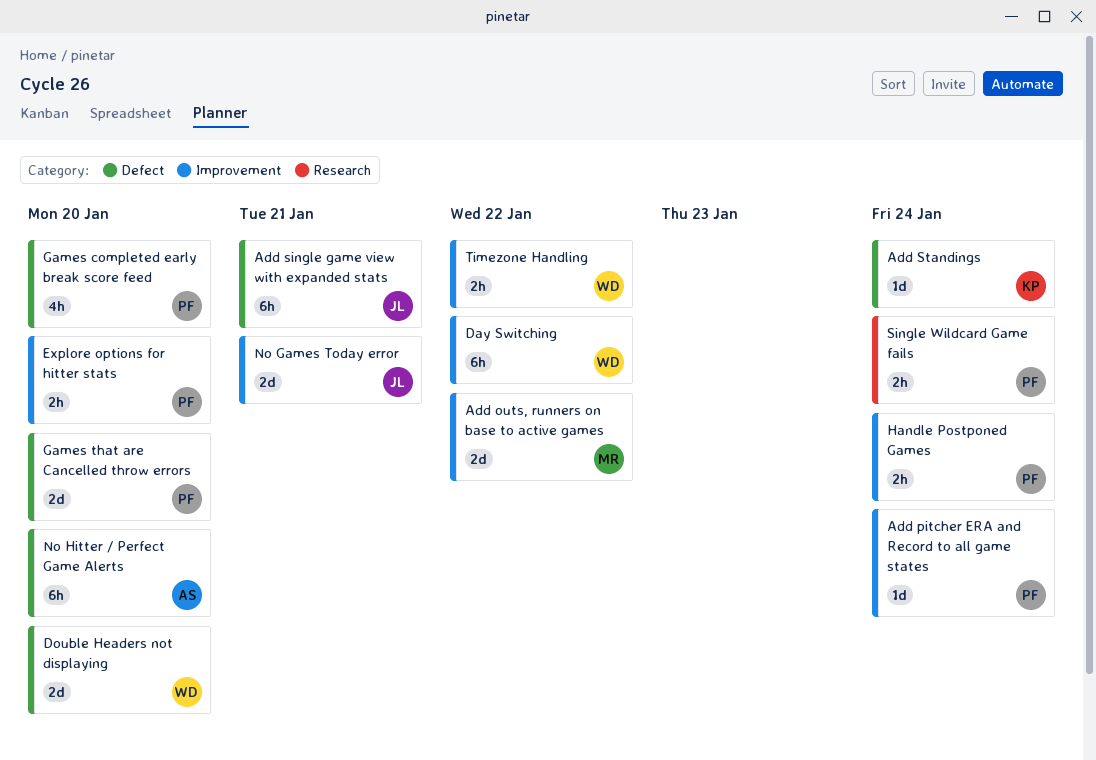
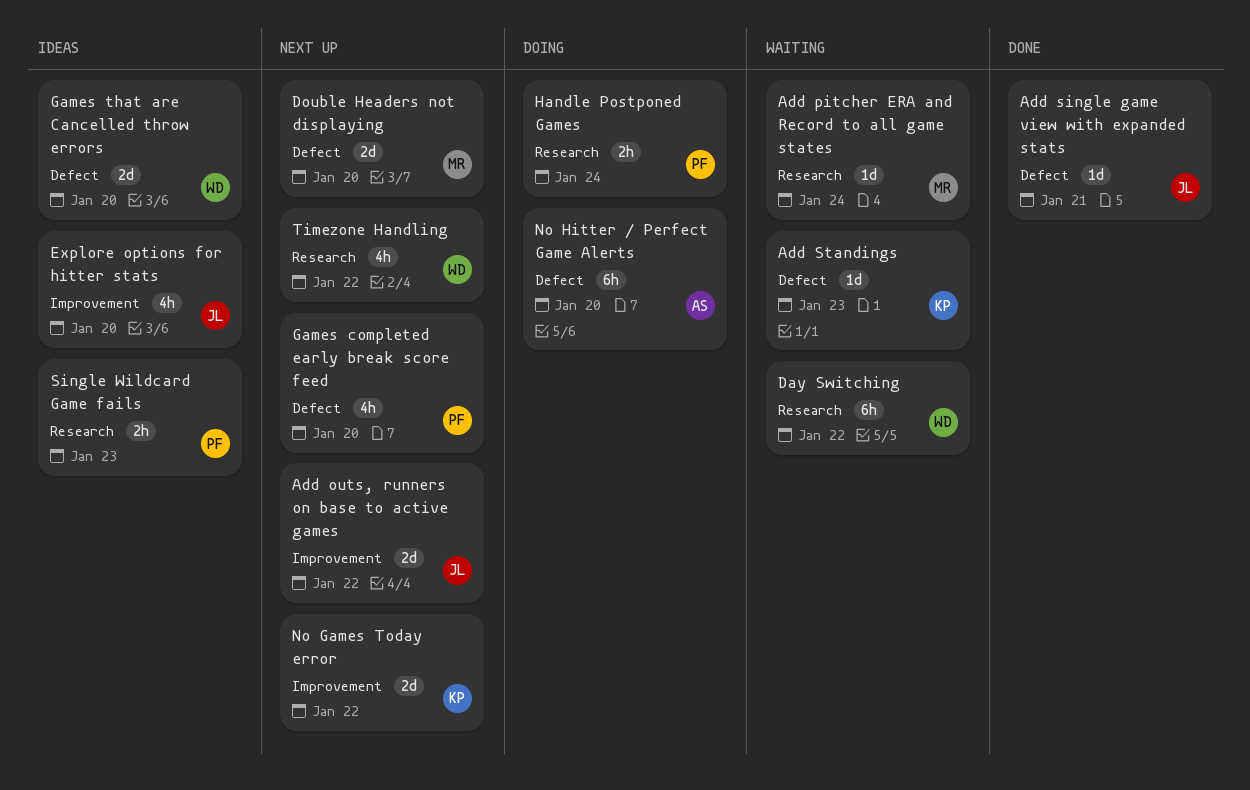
Add outs, runners on base to active games, owner: MR -> JL
Add pitcher ERA and Record to all game states, owner: PF -> MR
Add pitcher ERA and Record to all game states, label: Improvement -> Research
Add single game view with expanded stats, estimate: 6h -> 1d
Add Standings, due: Jan 24 -> Jan 23
Day Switching, label: Improvement -> Research
Double Headers not displaying, owner: WD -> MR
Explore options for hitter stats, owner: PF -> JL
Explore options for hitter stats, estimate: 2h -> 4h
Games that are Cancelled throw errors, owner: PF -> WD
Handle Postponed Games, label: Improvement -> Research
No Games Today error, owner: JL -> KP
No Games Today error, due: Jan 21 -> Jan 22
Single Wildcard Game fails, due: Jan 24 -> Jan 23
Timezone Handling, label: Improvement -> Research
Timezone Handling, estimate: 2h -> 4h

